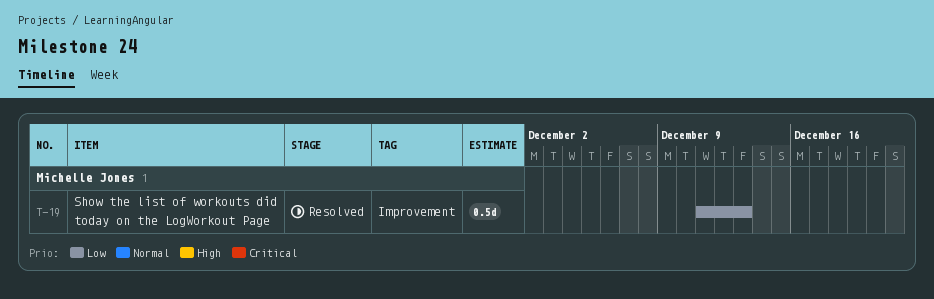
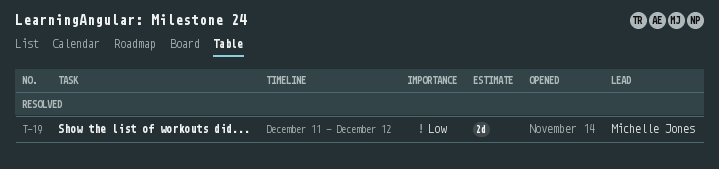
T-19, estimate: 0.5d -> 2d
T-19, due: Dec 13 -> Dec 12

